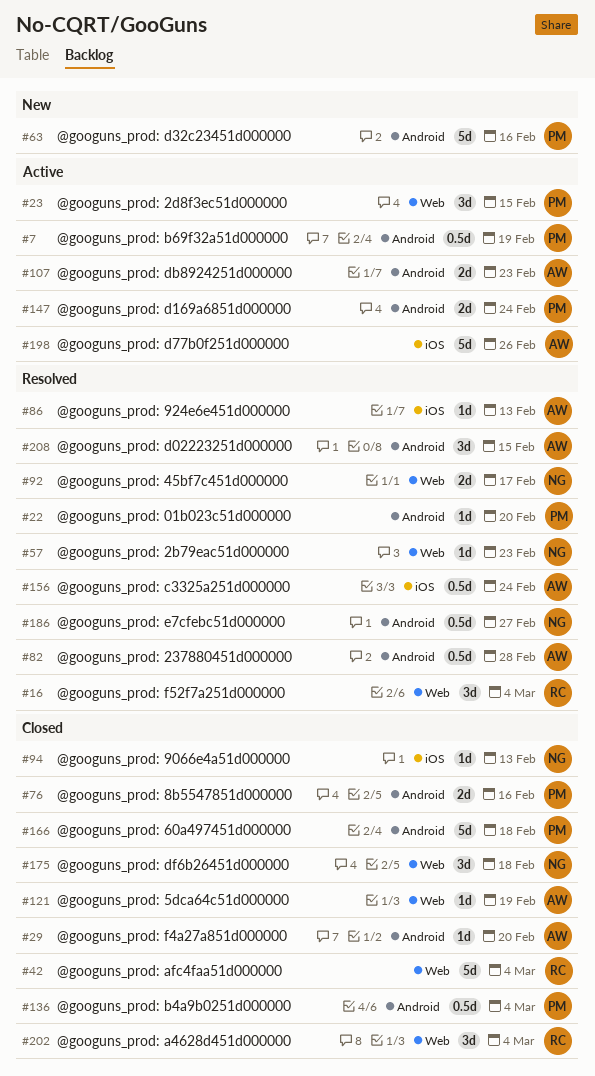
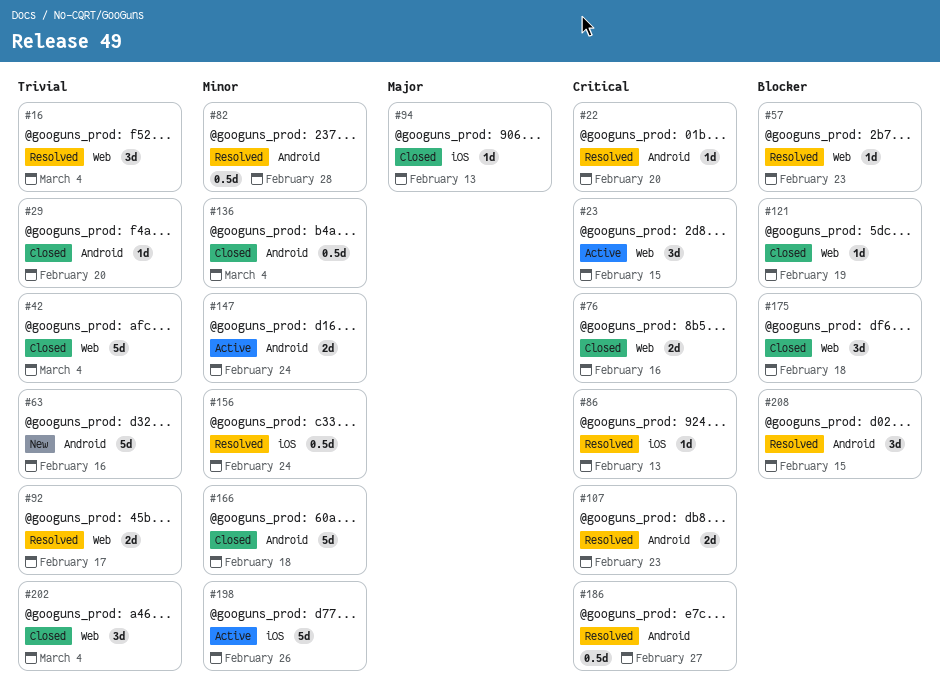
#7: present -> none
#76, label: Android -> Web
#107, status: Active -> Resolved

